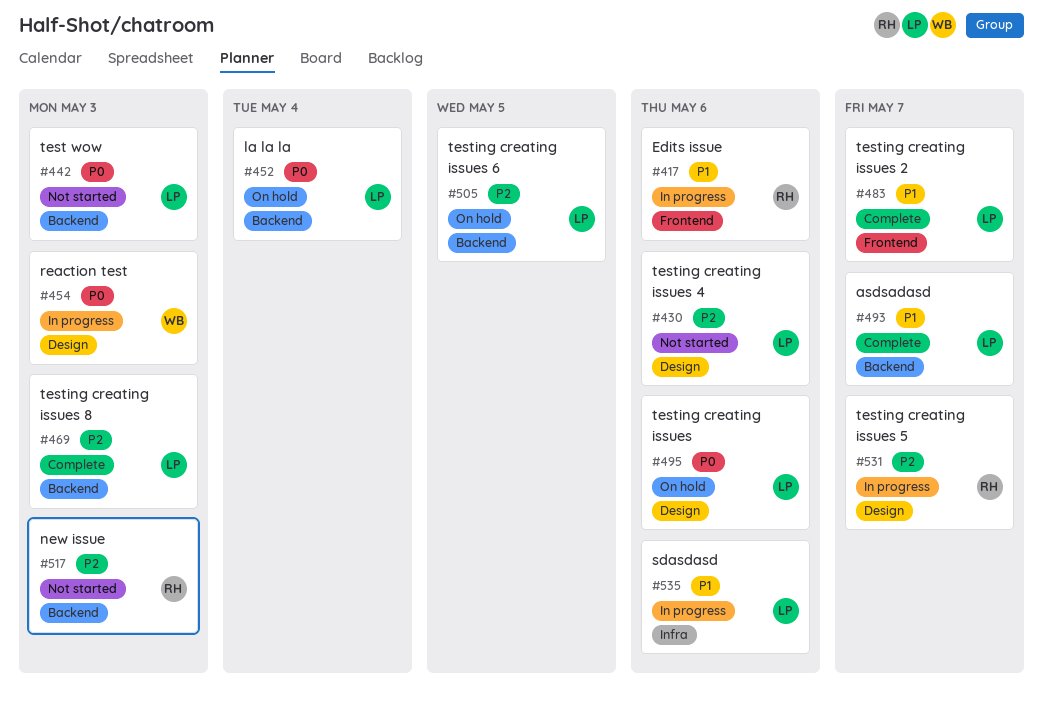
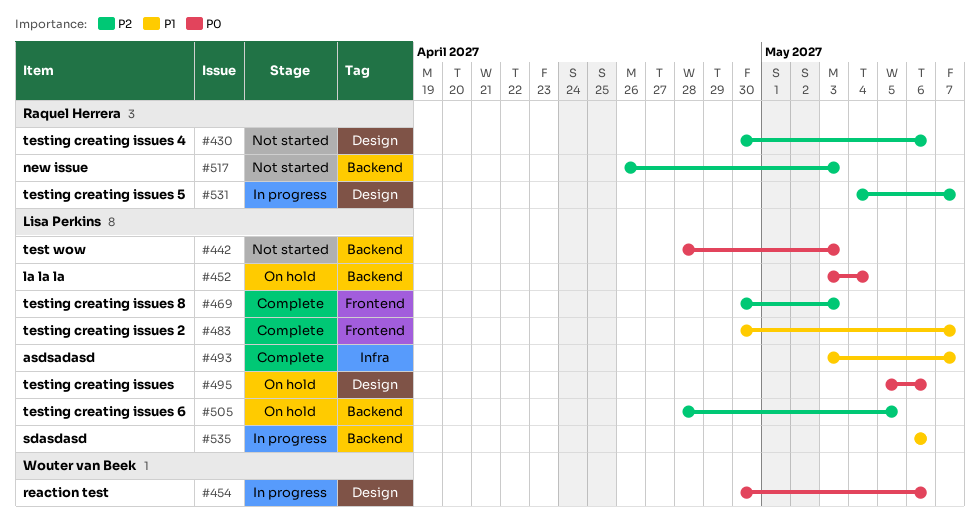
#417: present -> none
#430, owner: Lisa Perkins -> Raquel Herrera
#454, due: May 3 -> May 6
#469, label: Backend -> Frontend
#493, label: Backend -> Infra
#535, label: Infra -> Backend

